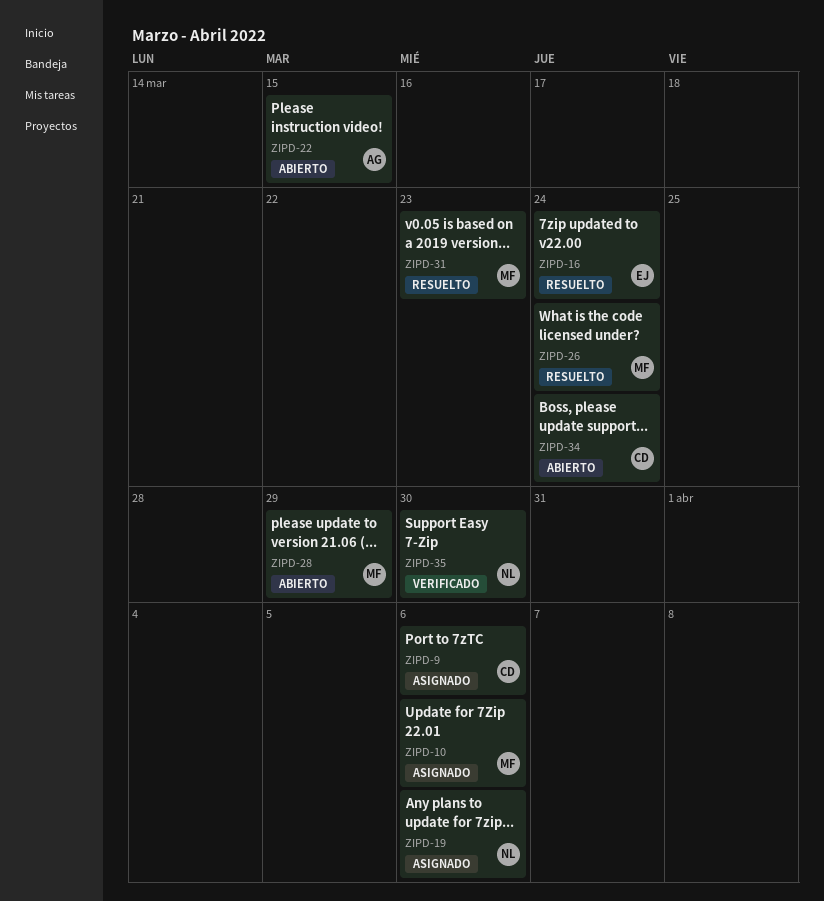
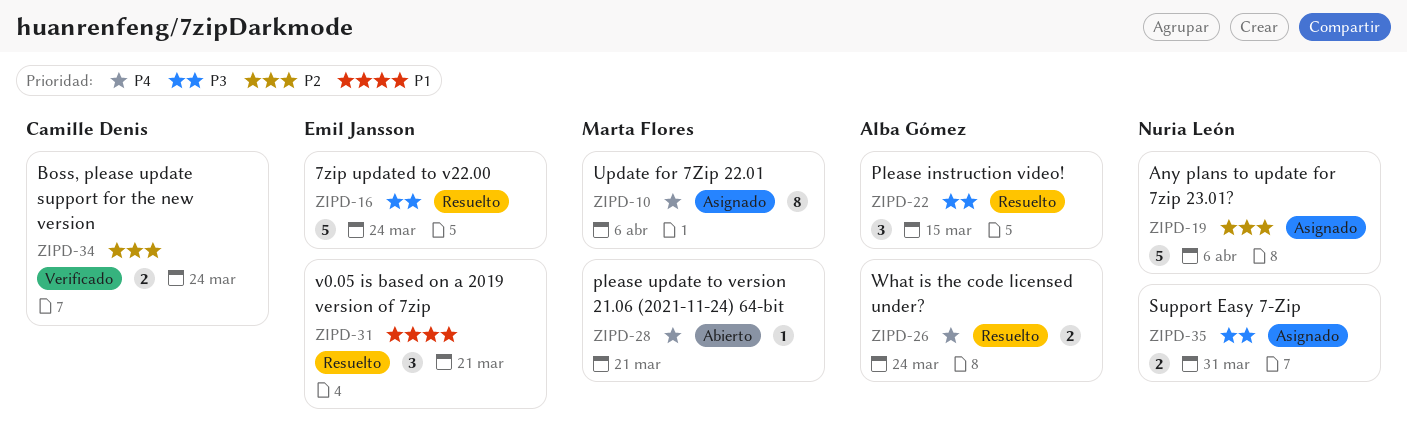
ZIPD-9: present -> none
ZIPD-22, status: Abierto -> Resuelto
ZIPD-26, owner: Marta Flores -> Alba Gómez
ZIPD-28, due: Mar 29 -> Mar 21
ZIPD-31, owner: Marta Flores -> Emil Jansson
ZIPD-31, due: Mar 23 -> Mar 21
ZIPD-34, status: Abierto -> Verificado
ZIPD-35, status: Verificado -> Asignado
ZIPD-35, due: Mar 30 -> Mar 31

